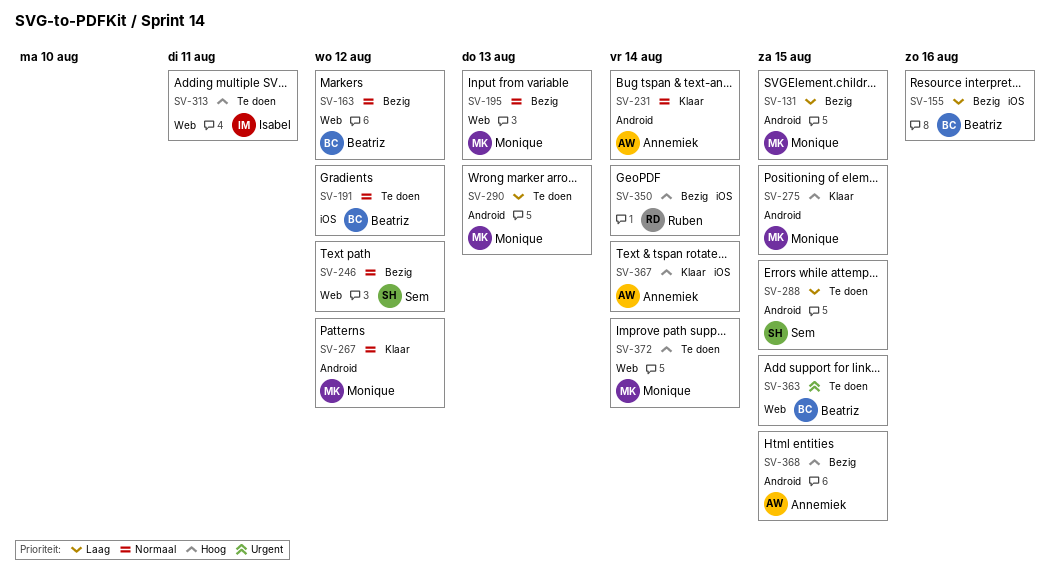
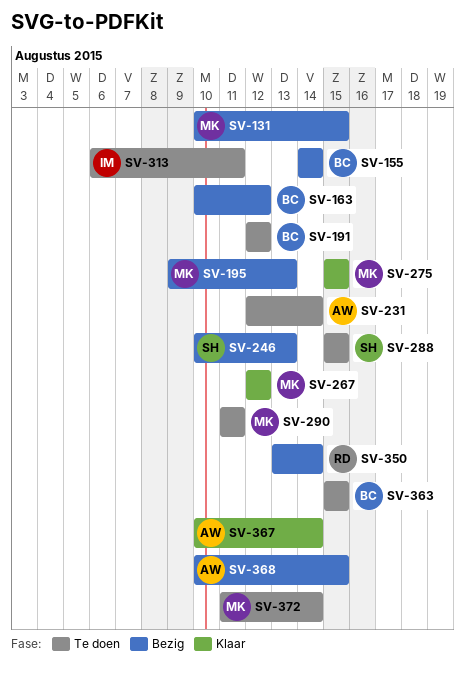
SV-155, due: Aug 16 -> Aug 14
SV-231, status: Klaar -> Te doen
SV-246, due: Aug 12 -> Aug 13
SV-290, due: Aug 13 -> Aug 11

